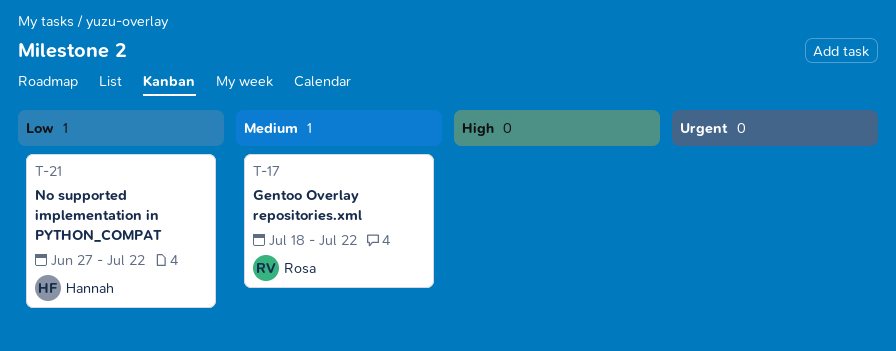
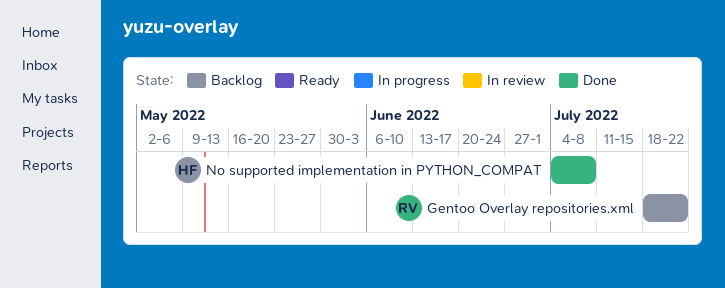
No supported implementation in PYTHON_COMPAT, start: Jun 27 -> Jul 4
No supported implementation in PYTHON_COMPAT, due: Jul 22 -> Jul 8

